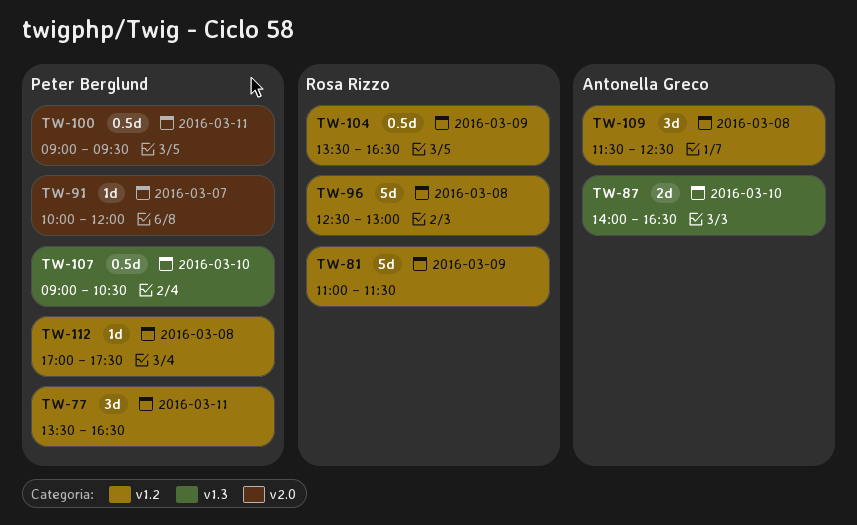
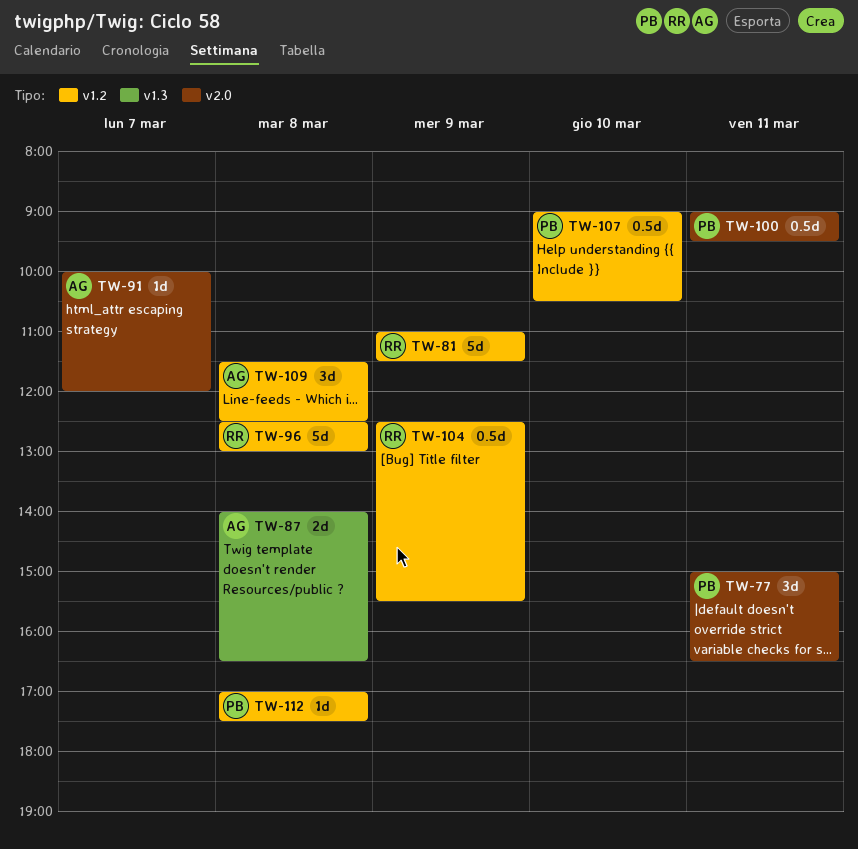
TW-77, label: v1.2 -> v2.0
TW-77, begins: 13:30 -> 15:00
TW-87, day: Mar 10 -> Mar 8
TW-91, owner: Peter Berglund -> Antonella Greco
TW-104, begins: 13:30 -> 12:30
TW-104, ends: 16:30 -> 15:30
TW-107, label: v1.3 -> v1.2

